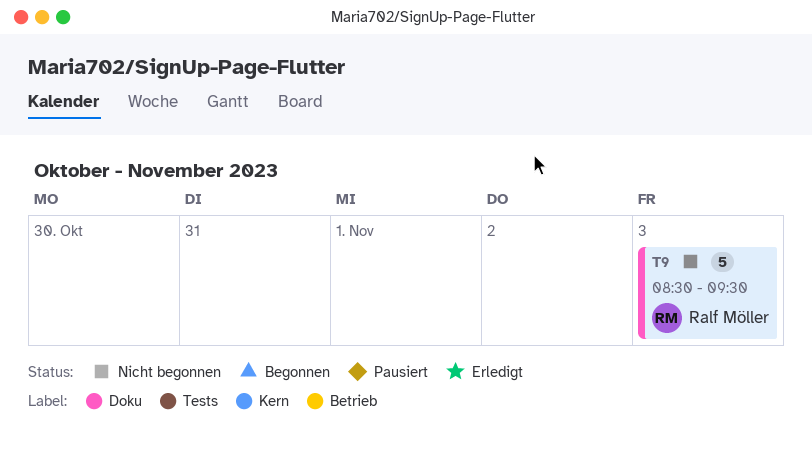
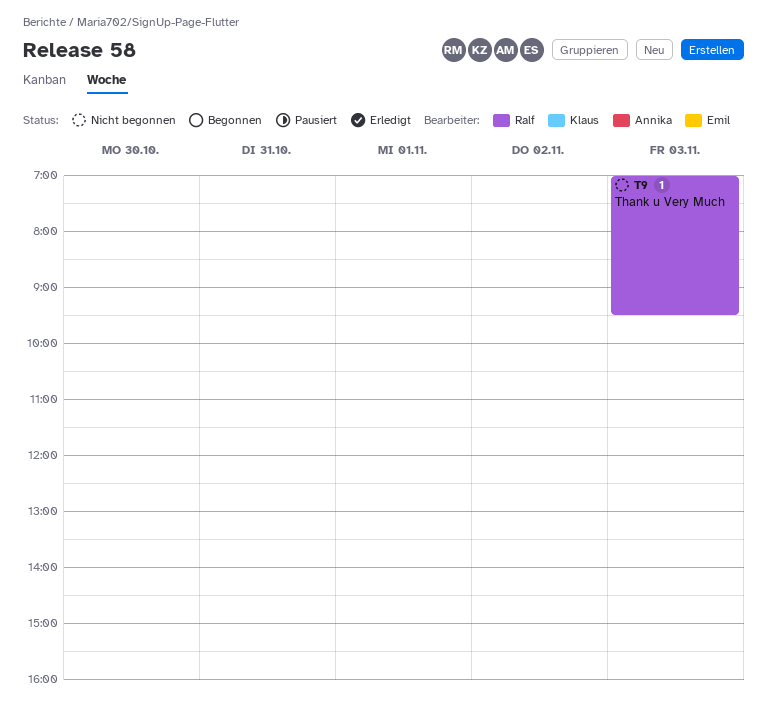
T9, estimate: 5 -> 1
T9, begins: 08:30 -> 07:00

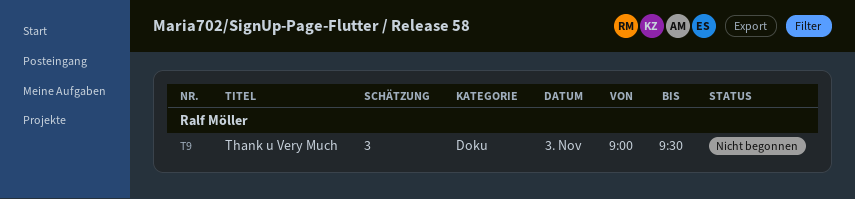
T9, estimate: 1 -> 3
T9, begins: 07:00 -> 09:00

